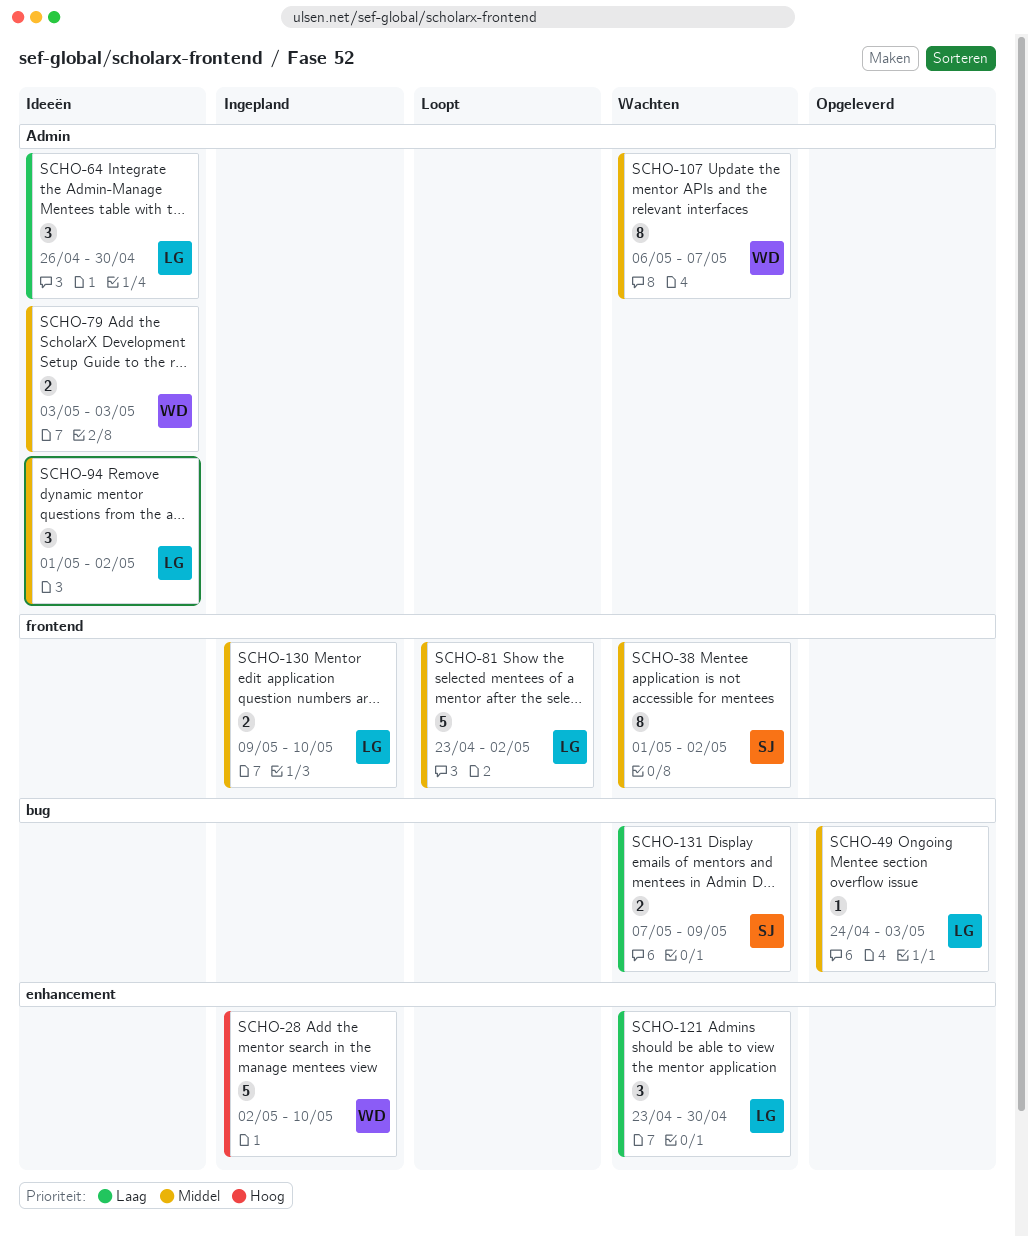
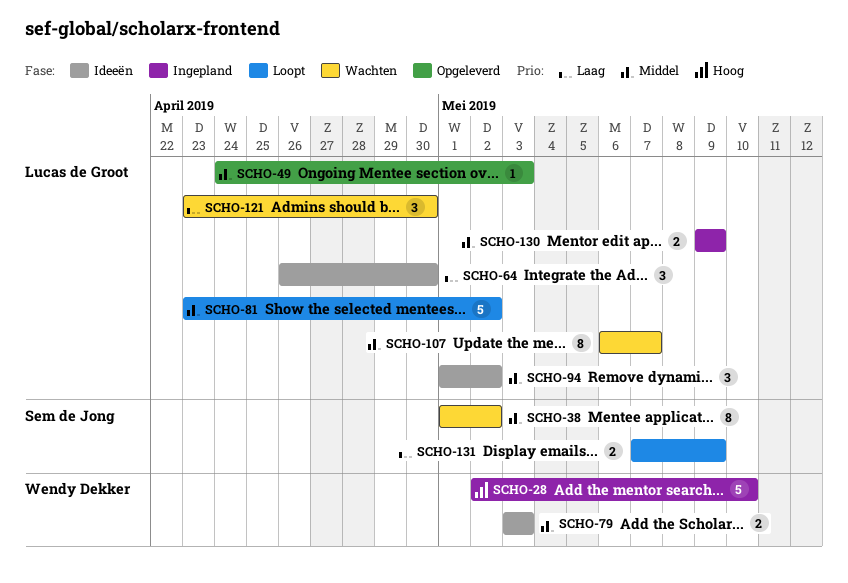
SCHO-107, owner: Wendy Dekker -> Lucas de Groot
SCHO-130, due: May 10 -> May 9
SCHO-131, status: Wachten -> Loopt

